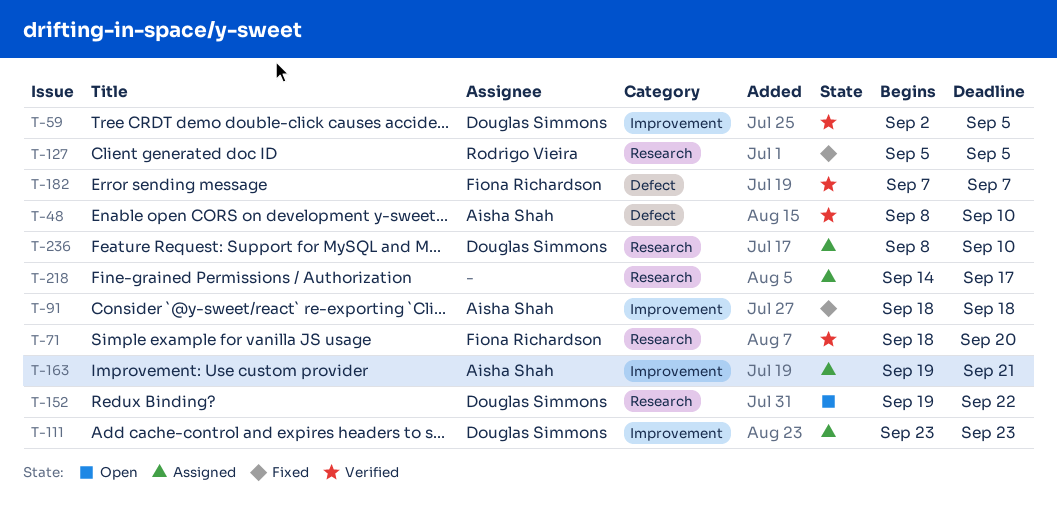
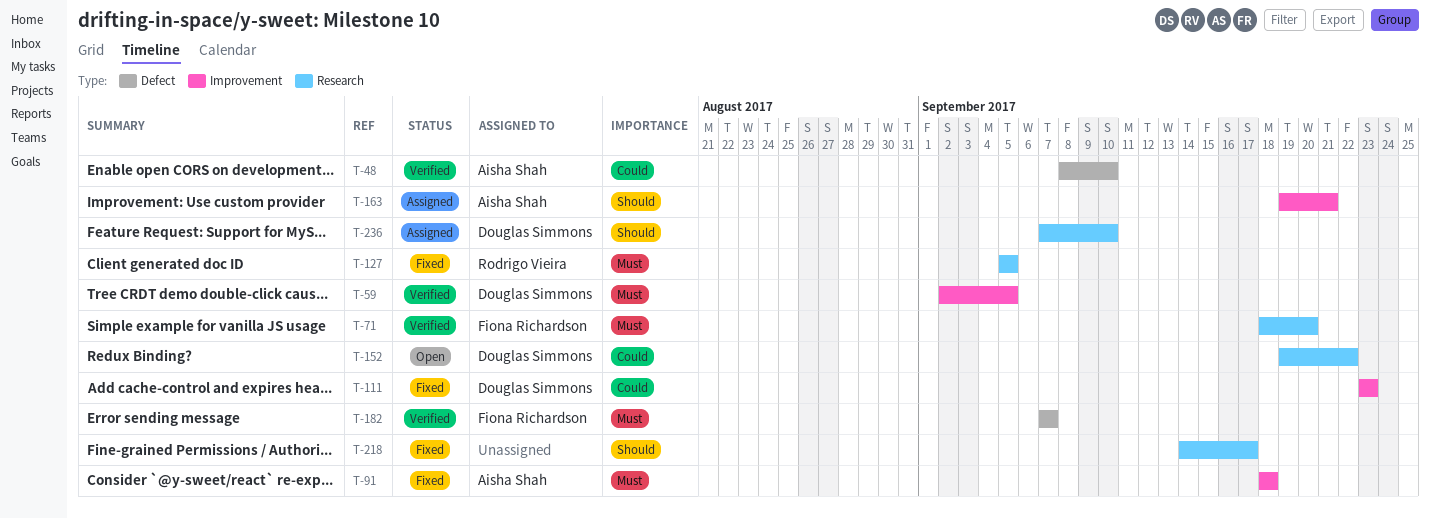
T-111, status: Assigned -> Fixed
T-218, status: Assigned -> Fixed
T-236, start: Sep 8 -> Sep 7

